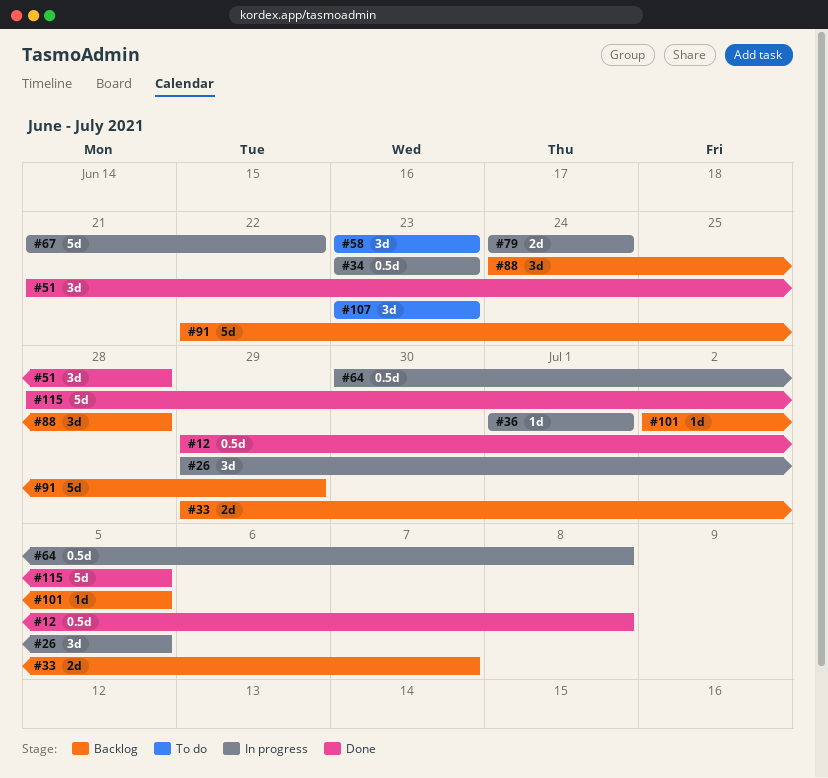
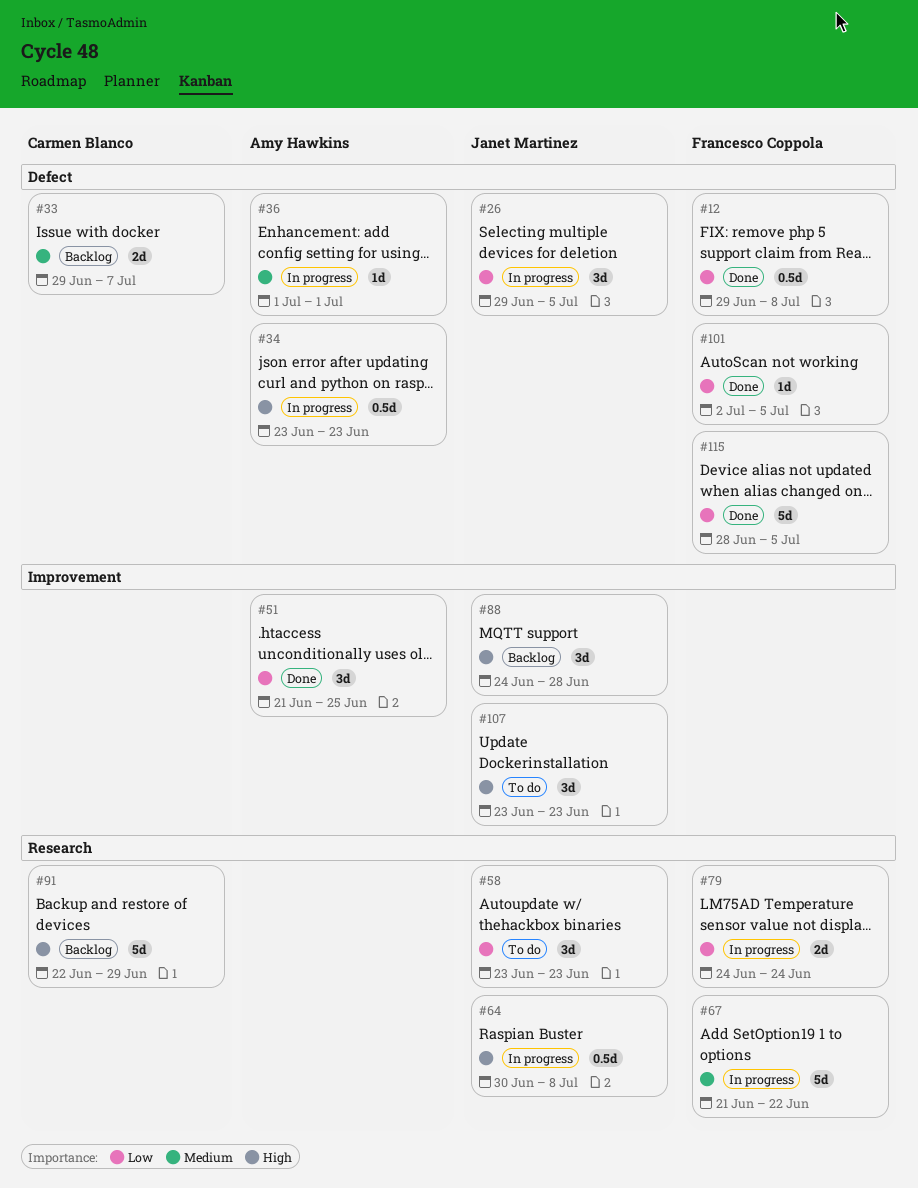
#51, due: Jun 28 -> Jun 25
#101, status: Backlog -> Done

